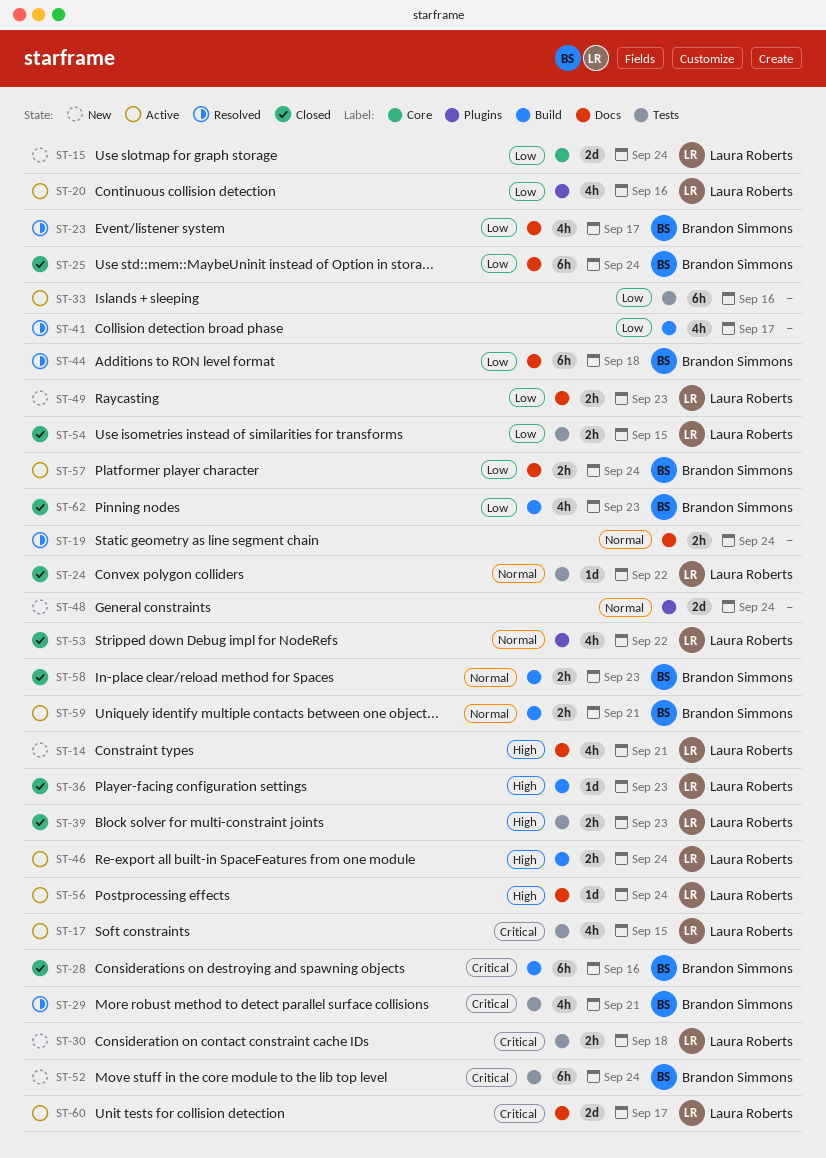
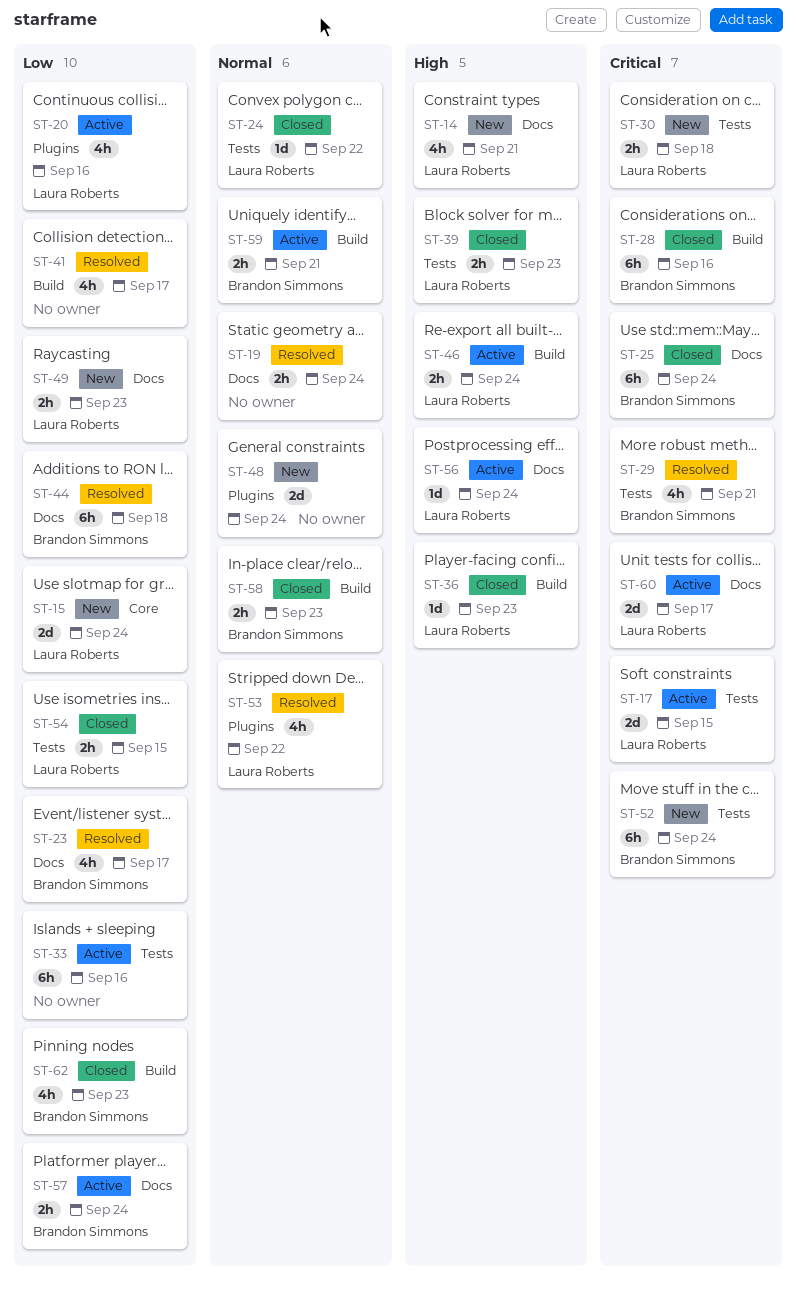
ST-17, estimate: 4h -> 2d
ST-25, priority: Low -> Critical
ST-53, status: Closed -> Resolved

